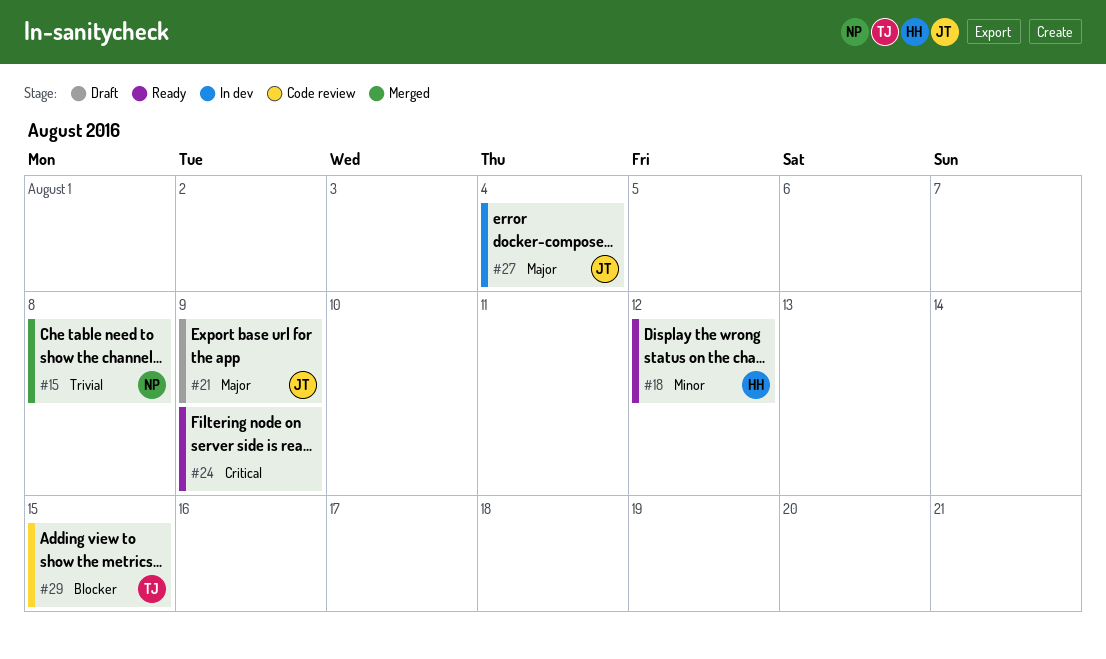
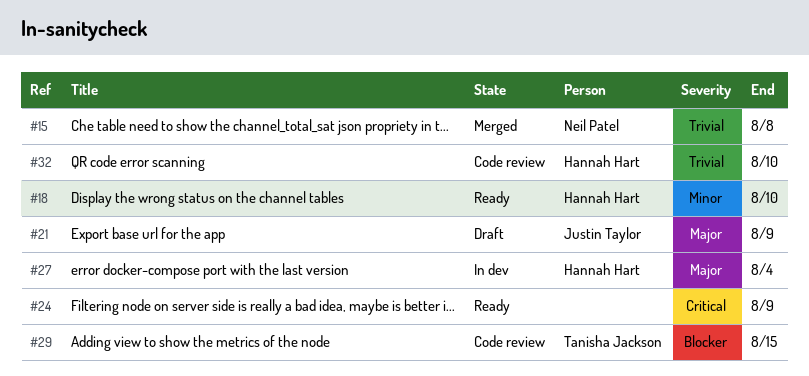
#18, due: Aug 12 -> Aug 10
#27, owner: Justin Taylor -> Hannah Hart
#32: none -> present

